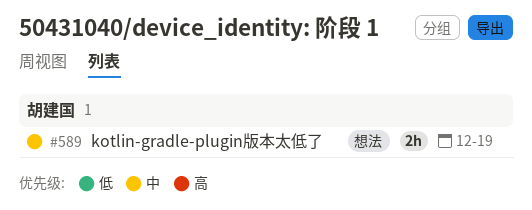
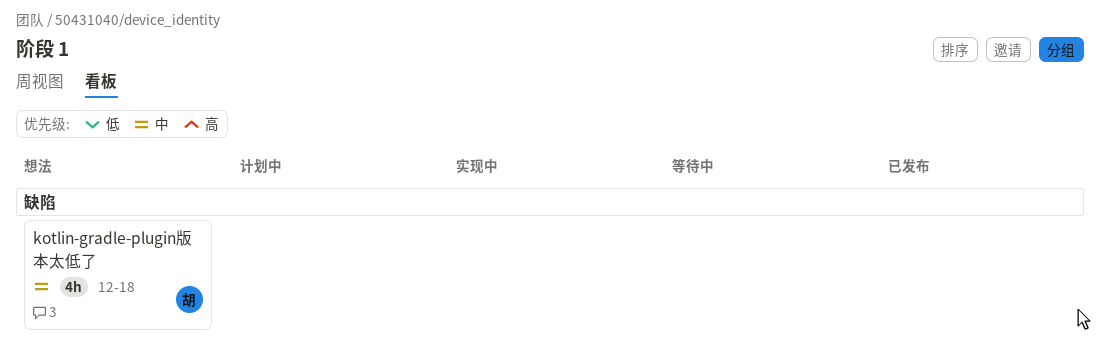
kotlin-gradle-plugin版本太低了, estimate: 2h -> 4h
kotlin-gradle-plugin版本太低了, due: Dec 19 -> Dec 18

